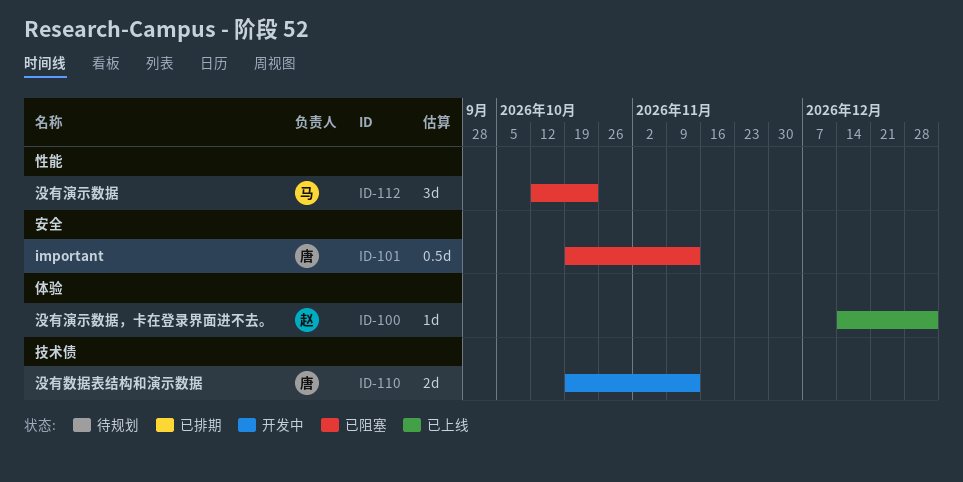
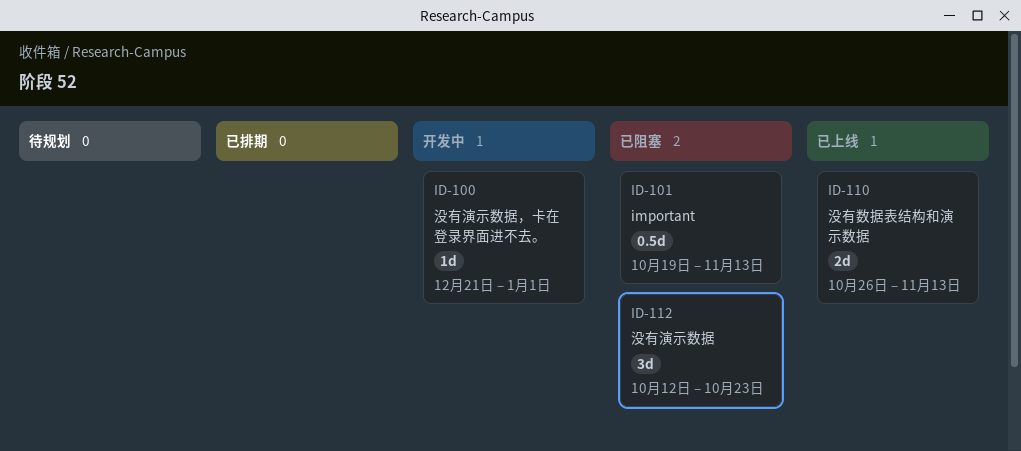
ID-100, status: 已上线 -> 开发中
ID-100, start: Dec 14 -> Dec 21
ID-110, status: 开发中 -> 已上线
ID-110, start: Oct 19 -> Oct 26

